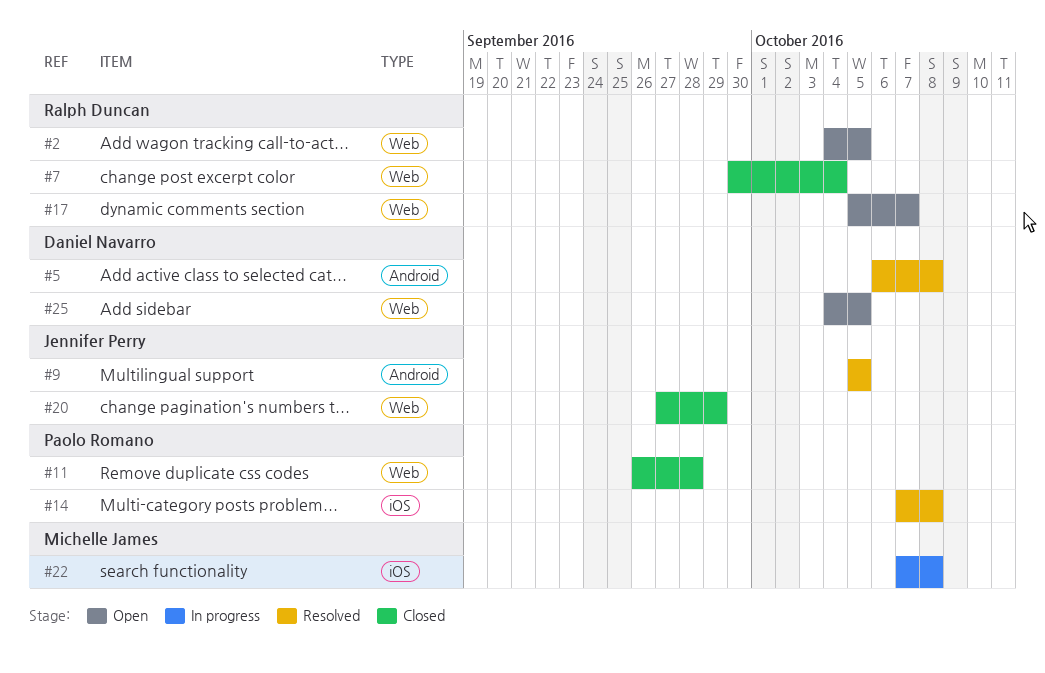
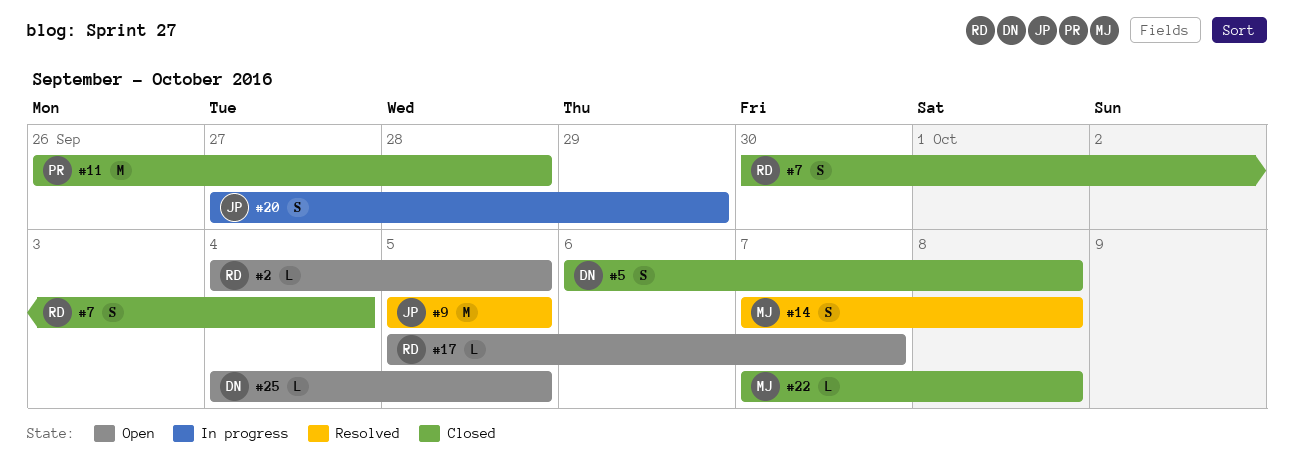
#5, status: Resolved -> Closed
#14, owner: Paolo Romano -> Michelle James
#20, status: Closed -> In progress
#22, status: In progress -> Closed

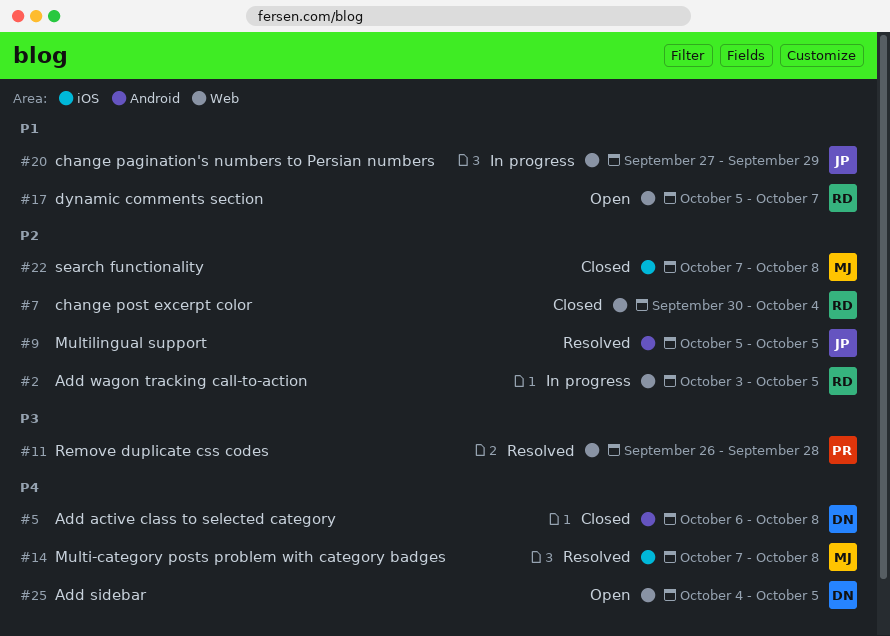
#2, status: Open -> In progress
#2, start: Oct 4 -> Oct 3
#11, status: Closed -> Resolved

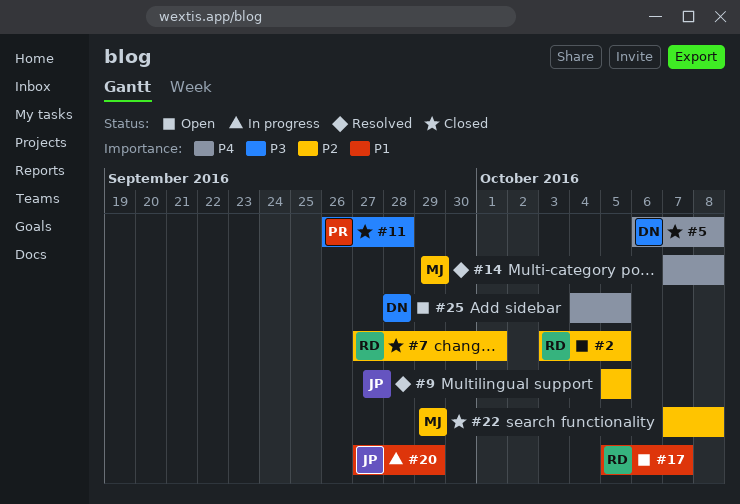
#2, status: In progress -> Open
#7, start: Sep 30 -> Sep 27
#7, due: Oct 4 -> Oct 1
#11, status: Resolved -> Closed

